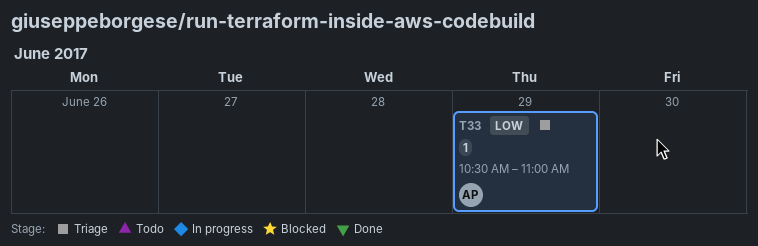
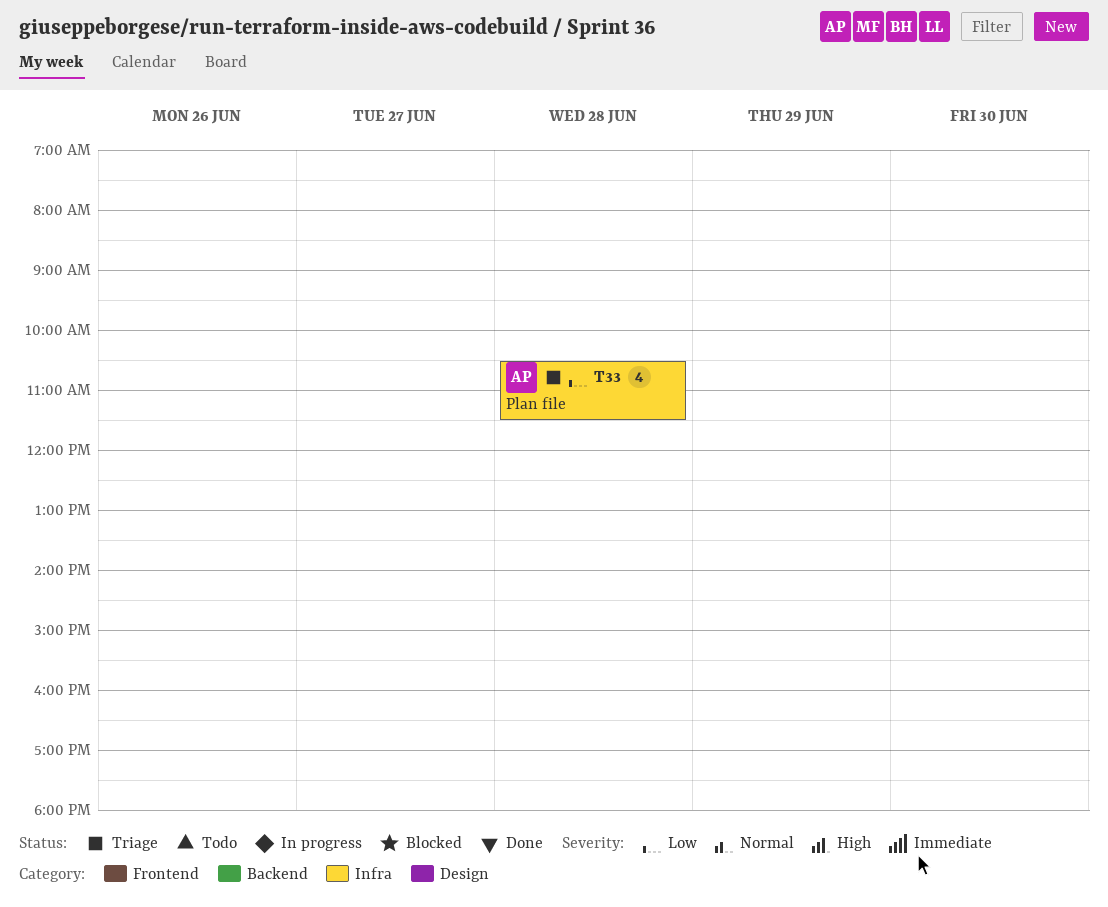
T33, estimate: 1 -> 4
T33, day: Jun 29 -> Jun 28
T33, ends: 11:00 -> 11:30

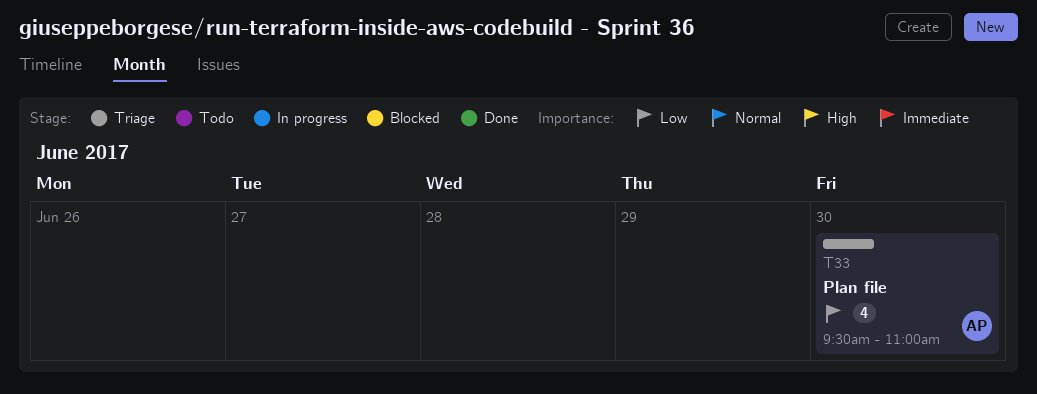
T33, day: Jun 28 -> Jun 30
T33, begins: 10:30 -> 09:30
T33, ends: 11:30 -> 11:00

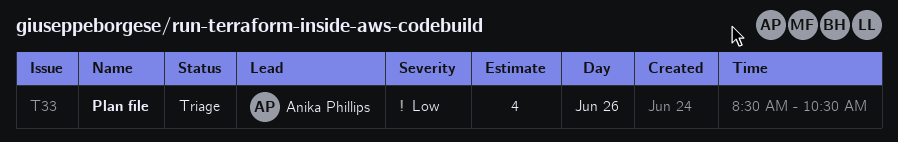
T33, day: Jun 30 -> Jun 26
T33, begins: 09:30 -> 08:30
T33, ends: 11:00 -> 10:30

